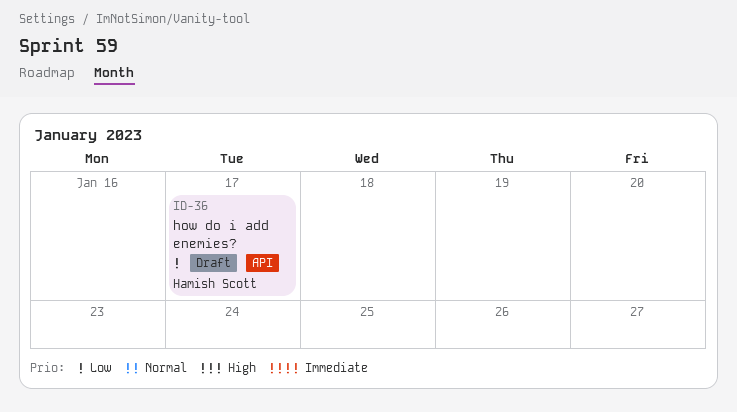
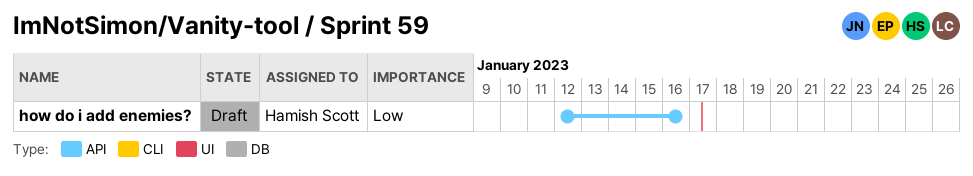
how do i add enemies?, due: Jan 17 -> Jan 16

